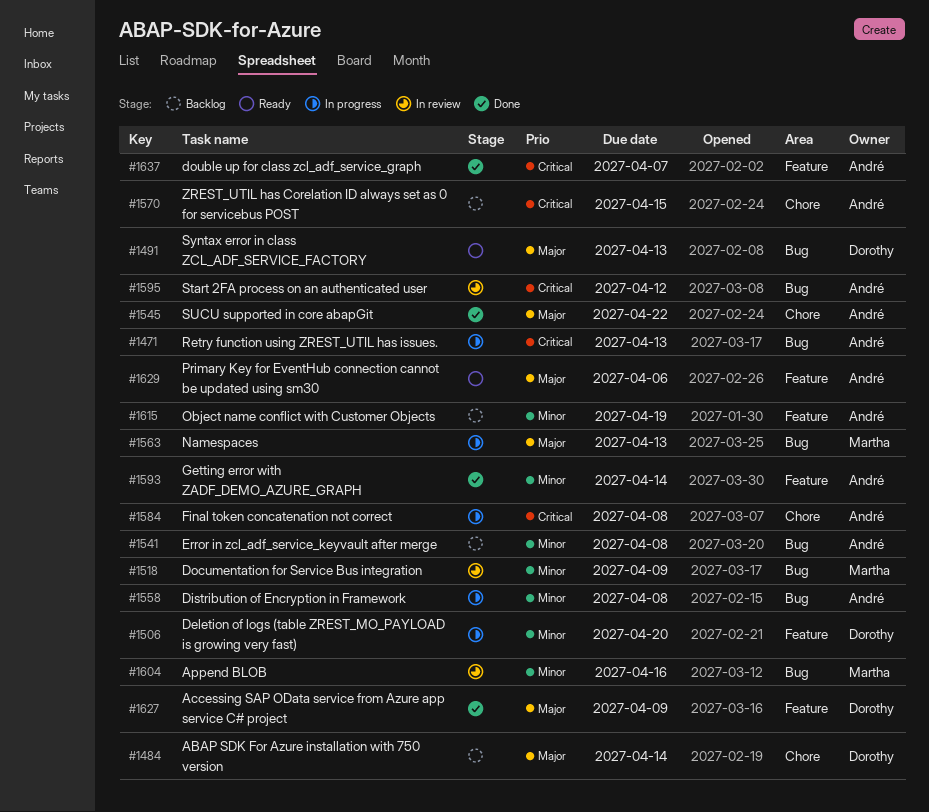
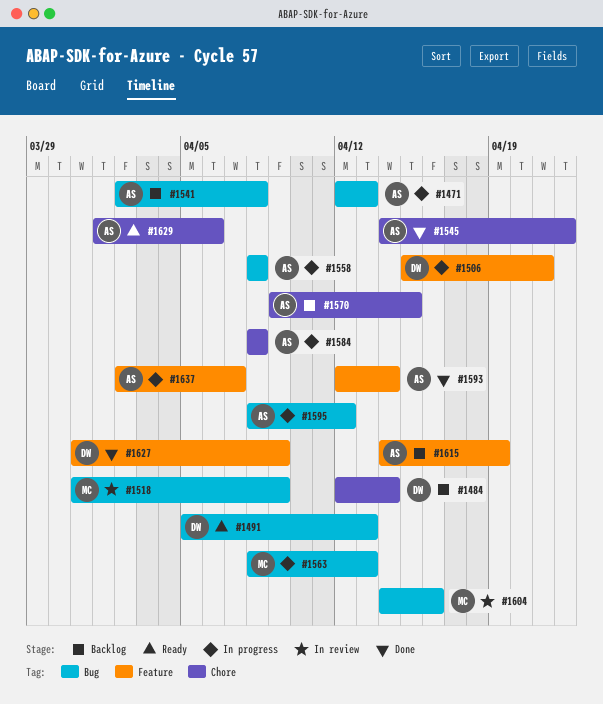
#1506, due: Apr 20 -> Apr 21
#1595, status: In review -> In progress
#1629, label: Feature -> Chore
#1637, status: Done -> In progress

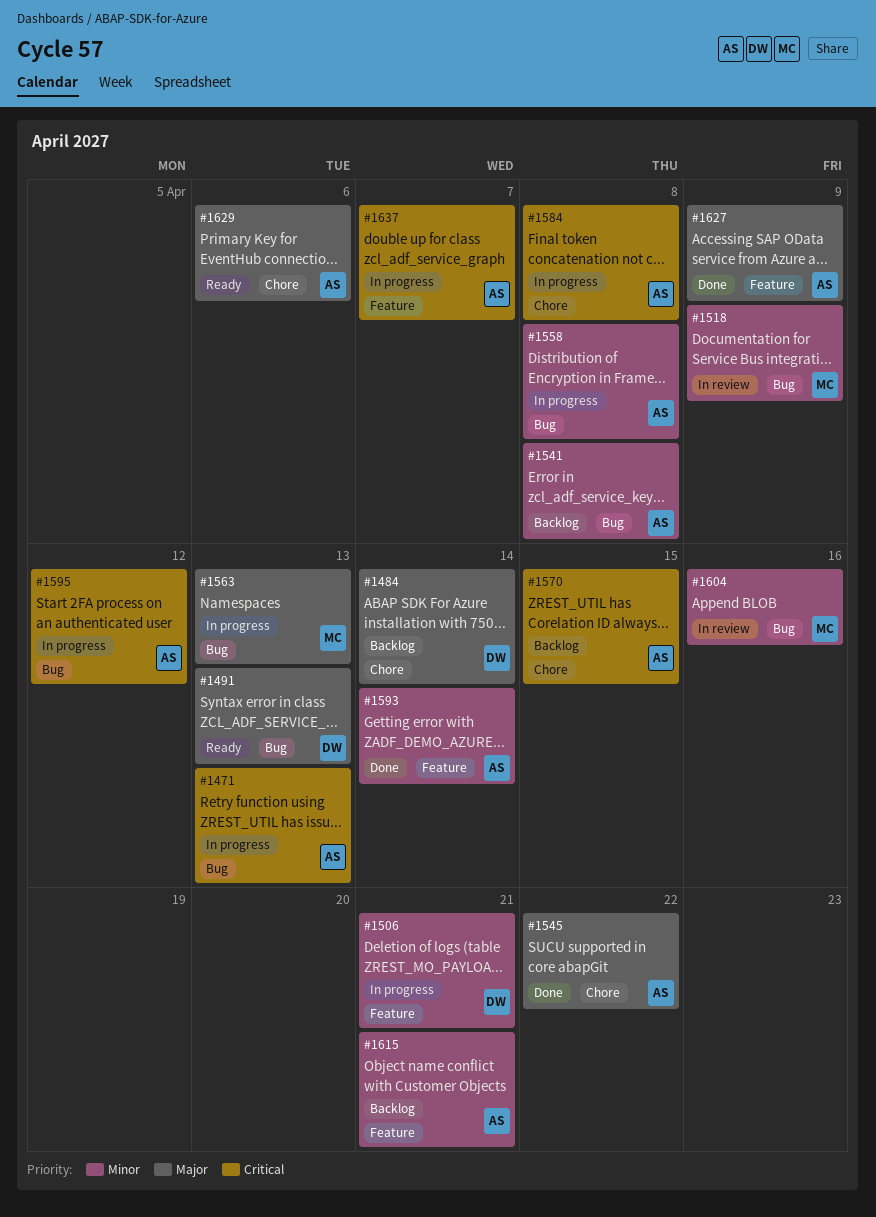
#1615, due: Apr 19 -> Apr 21
#1627, owner: DW -> AS

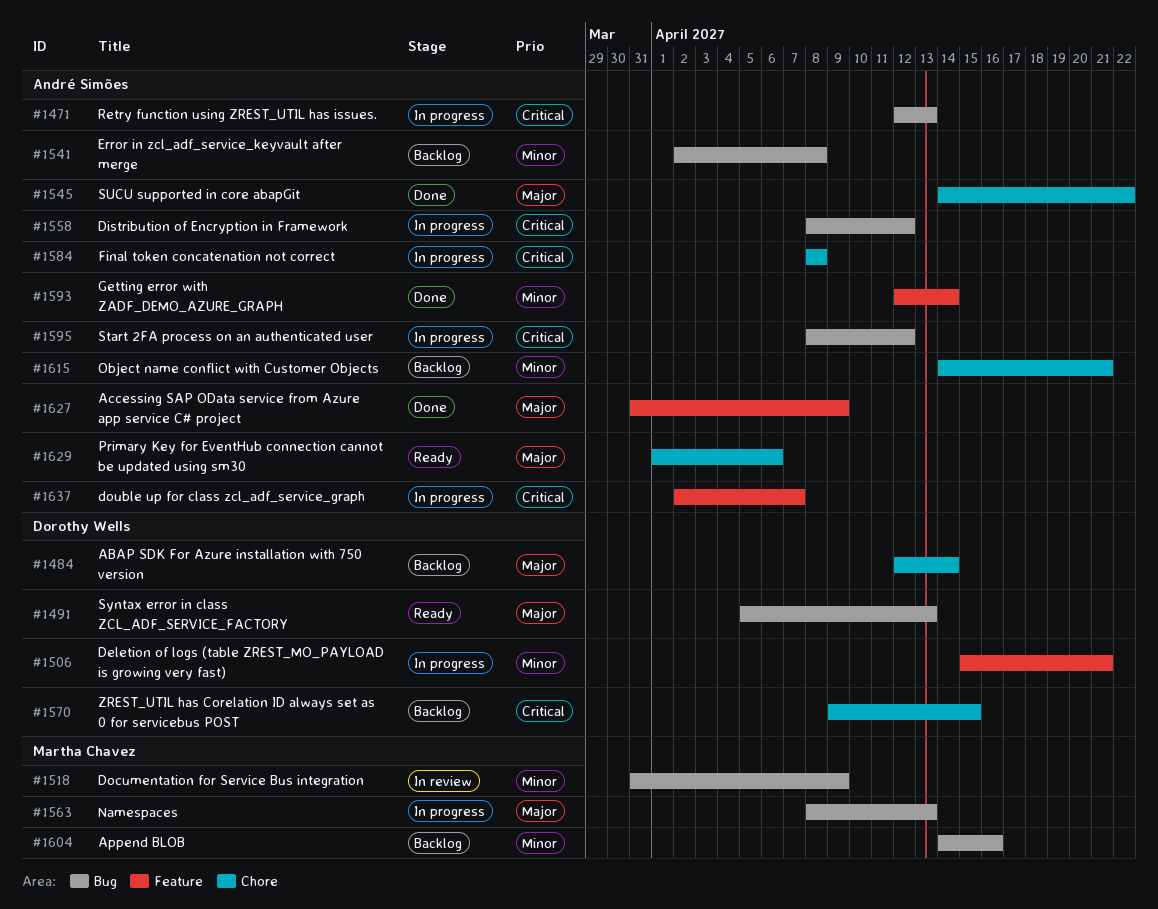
#1558, priority: Minor -> Critical
#1558, due: Apr 8 -> Apr 12
#1570, owner: André Simões -> Dorothy Wells
#1604, status: In review -> Backlog
#1615, label: Feature -> Chore

